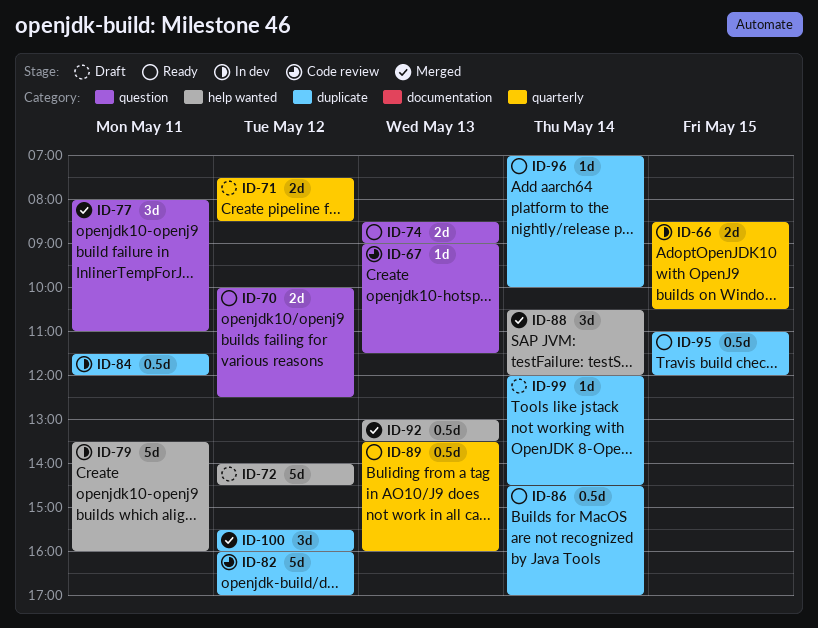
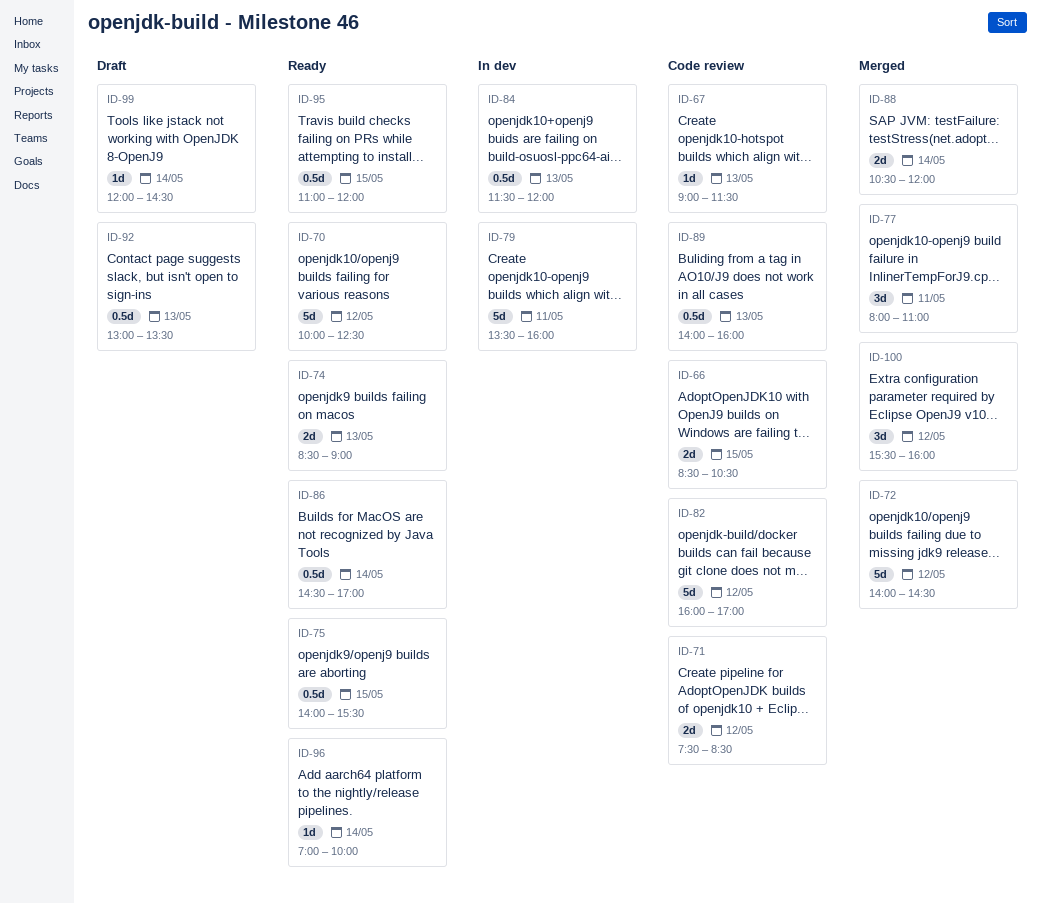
ID-66, status: In dev -> Code review
ID-70, estimate: 2d -> 5d
ID-71, status: Draft -> Code review
ID-72, status: Draft -> Merged
ID-75: none -> present
ID-84, day: May 11 -> May 13
ID-88, estimate: 3d -> 2d
ID-89, status: Ready -> Code review
ID-89, begins: 13:30 -> 14:00
ID-92, status: Merged -> Draft

